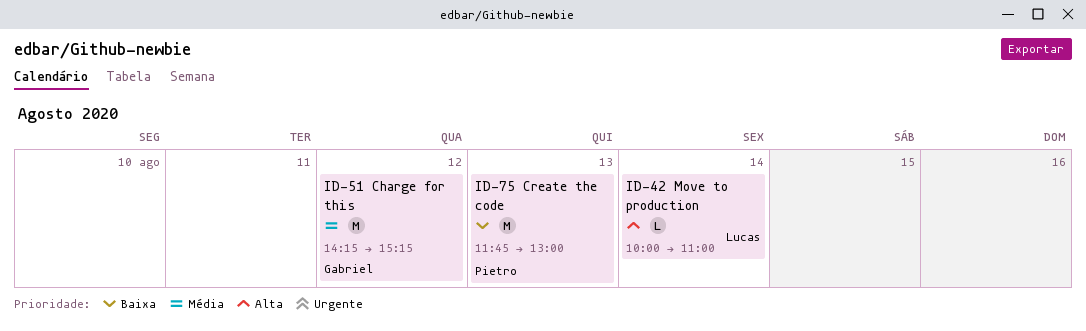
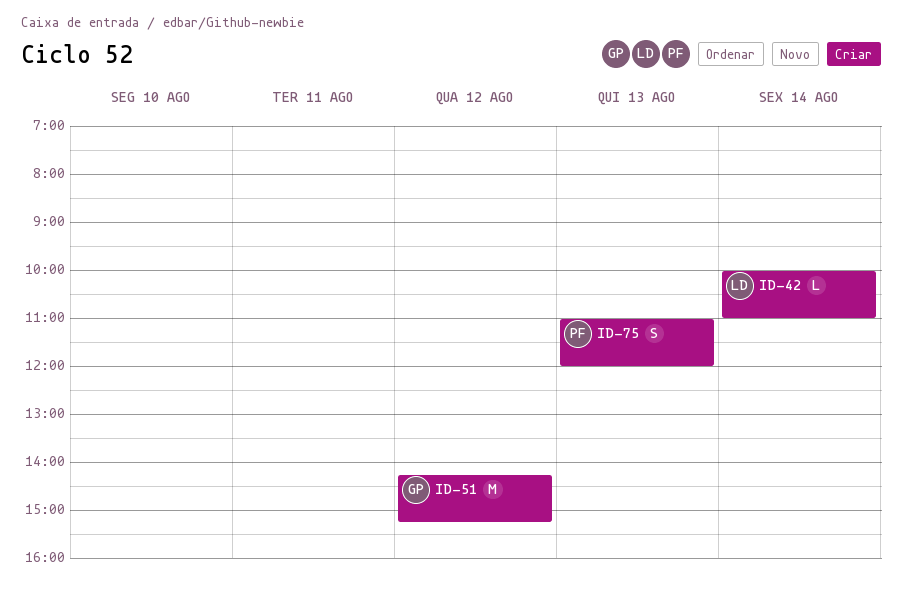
ID-75, estimate: M -> S
ID-75, begins: 11:45 -> 11:00
ID-75, ends: 13:00 -> 12:00

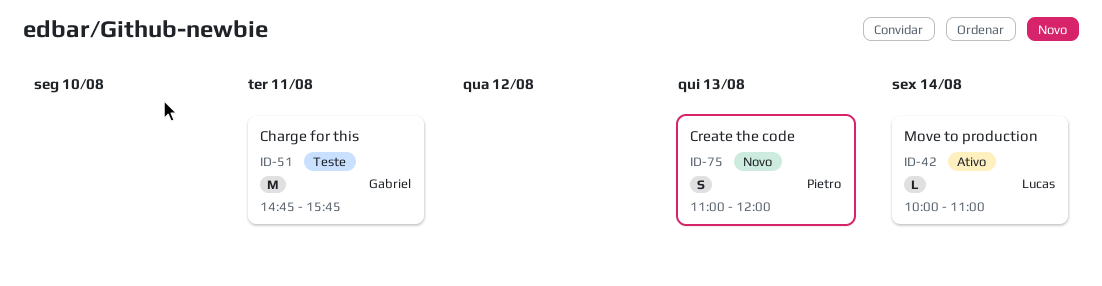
ID-51, day: Aug 12 -> Aug 11
ID-51, begins: 14:15 -> 14:45
ID-51, ends: 15:15 -> 15:45

